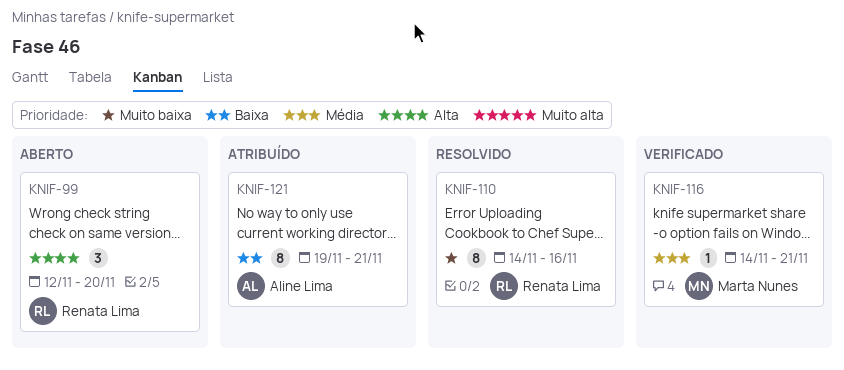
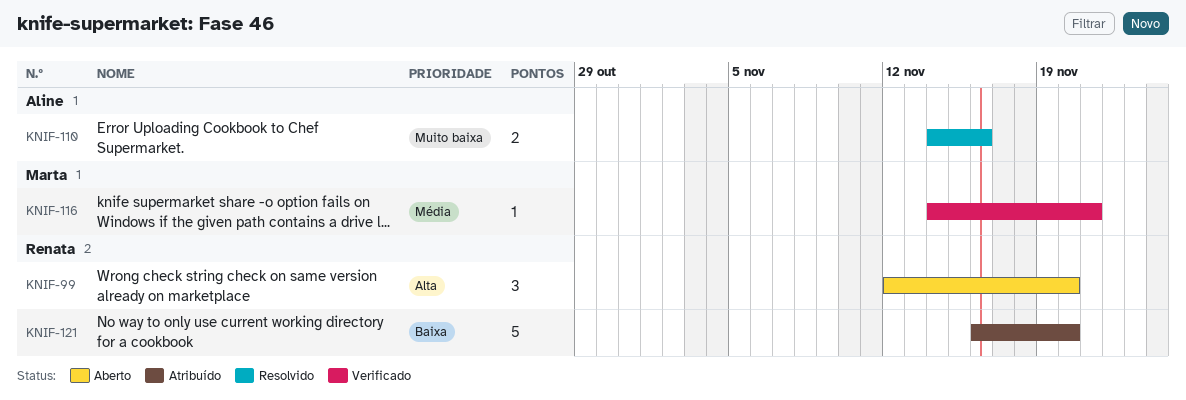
KNIF-110, owner: Renata Lima -> Aline Lima
KNIF-110, estimate: 8 -> 2
KNIF-121, owner: Aline Lima -> Renata Lima
KNIF-121, estimate: 8 -> 5
KNIF-121, start: Nov 19 -> Nov 16
KNIF-121, due: Nov 21 -> Nov 20

